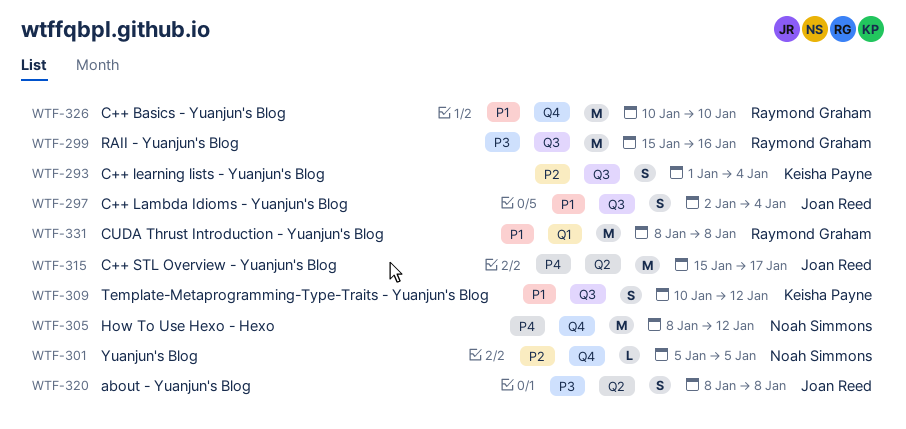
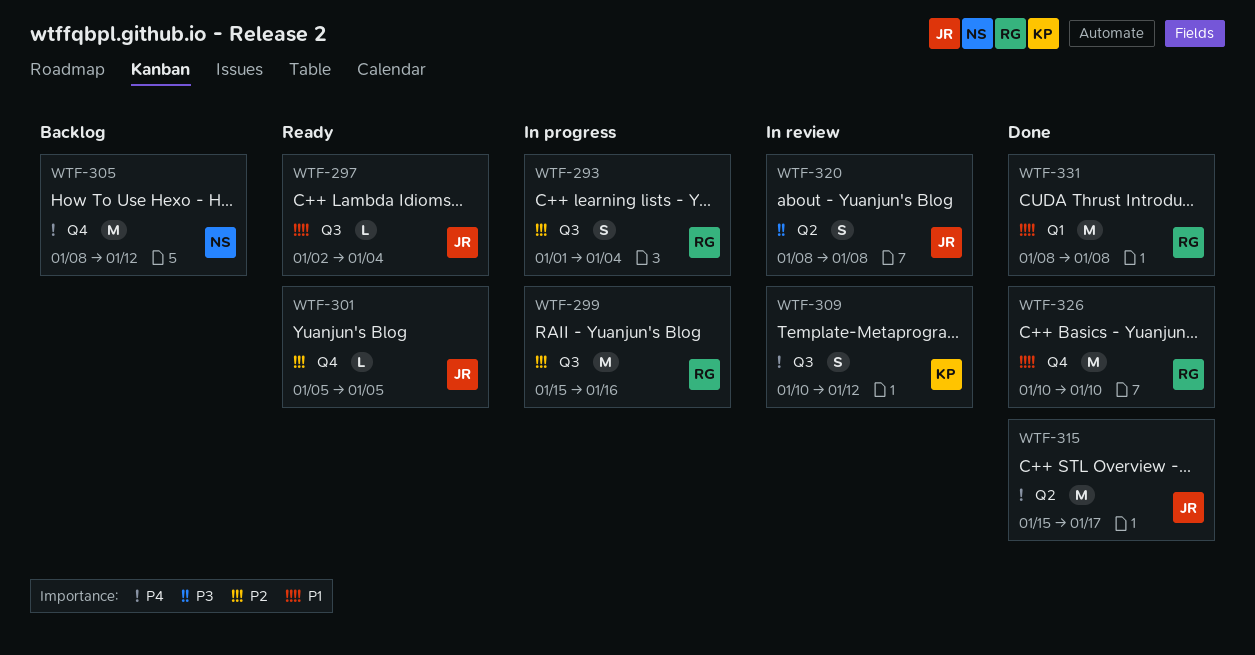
WTF-293, owner: Keisha Payne -> Raymond Graham
WTF-297, estimate: S -> L
WTF-299, priority: P3 -> P2
WTF-301, owner: Noah Simmons -> Joan Reed
WTF-309, priority: P1 -> P4

